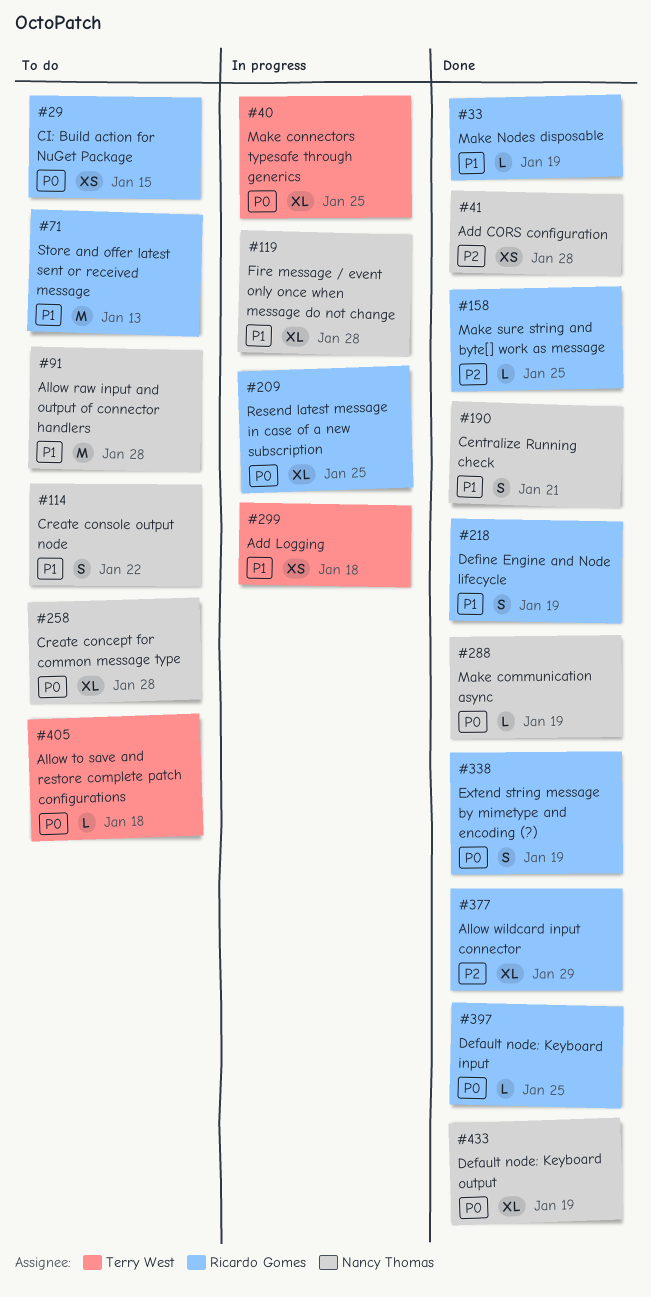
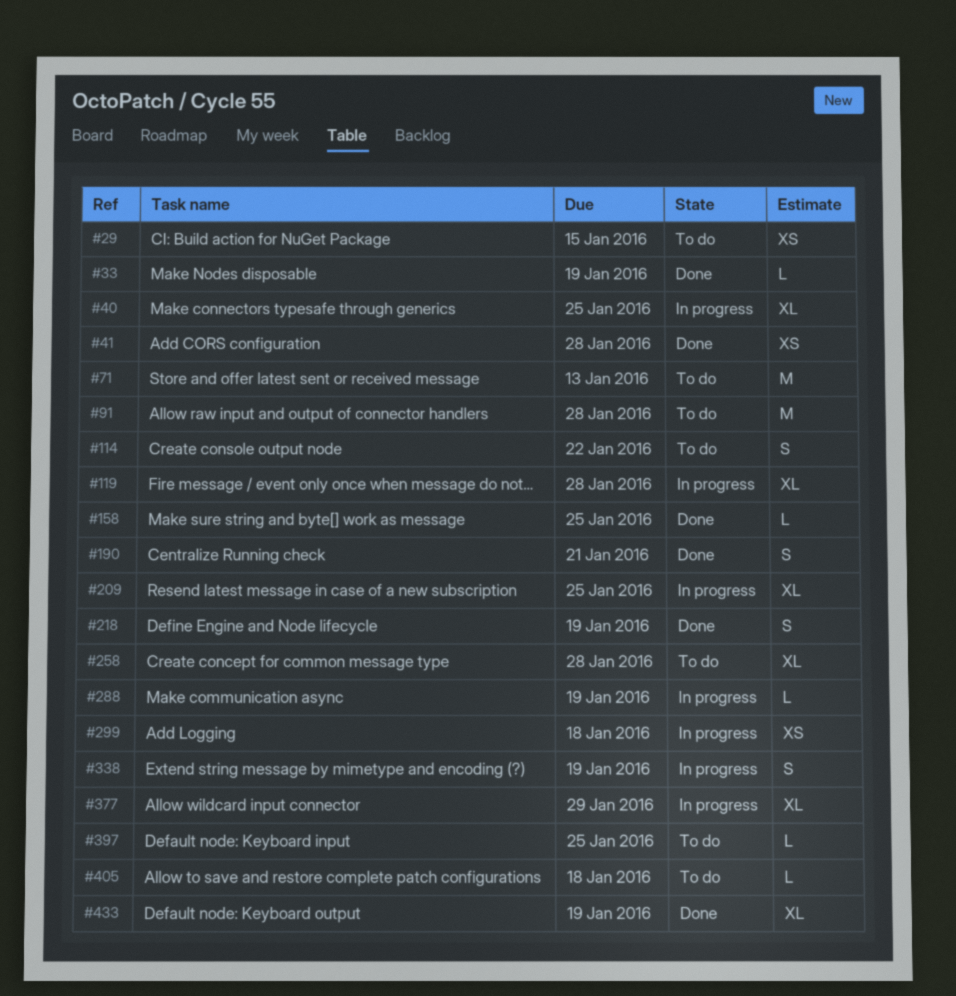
#288, status: Done -> In progress
#338, status: Done -> In progress
#377, status: Done -> In progress
#397, status: Done -> To do

